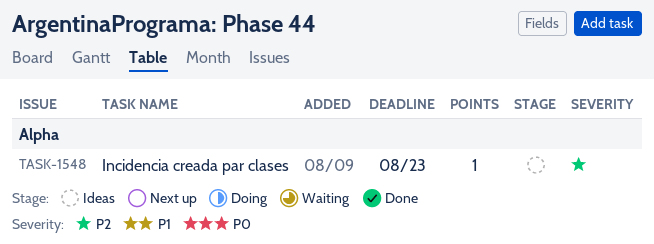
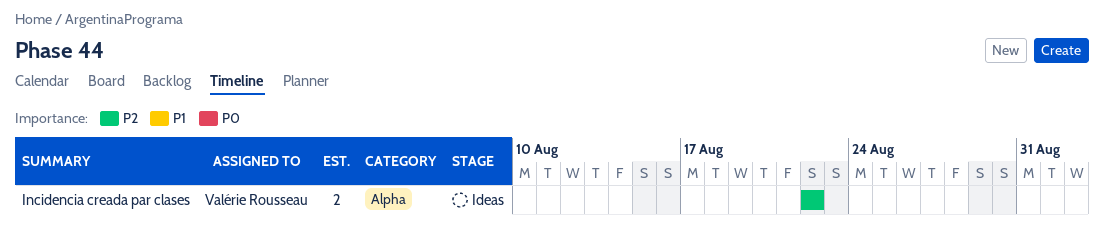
Incidencia creada par clases, estimate: 1 -> 2
Incidencia creada par clases, due: Aug 23 -> Aug 22

